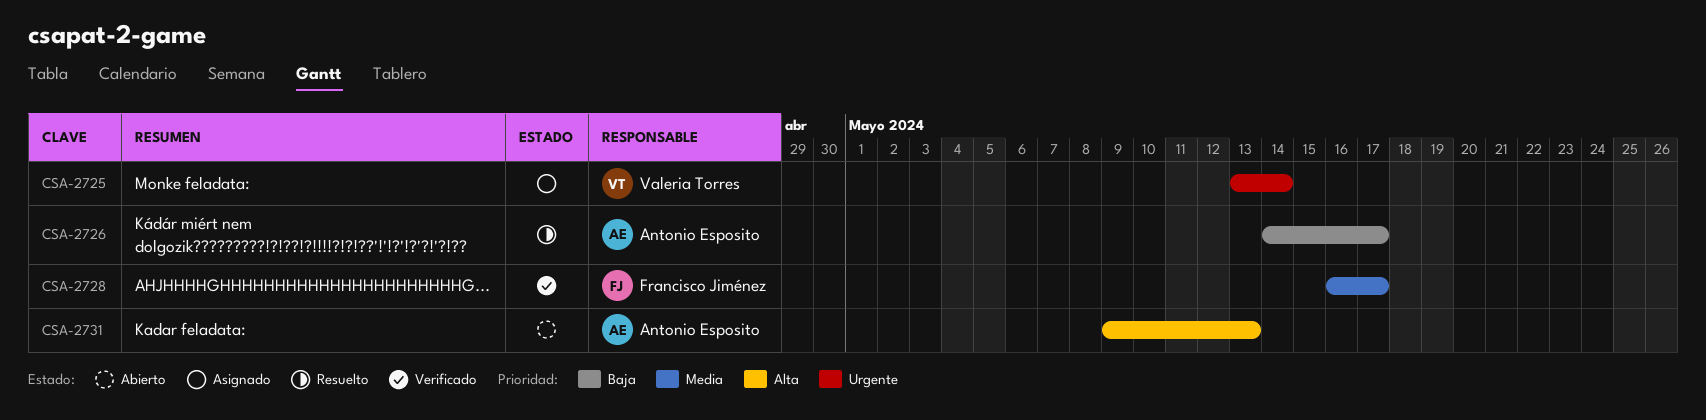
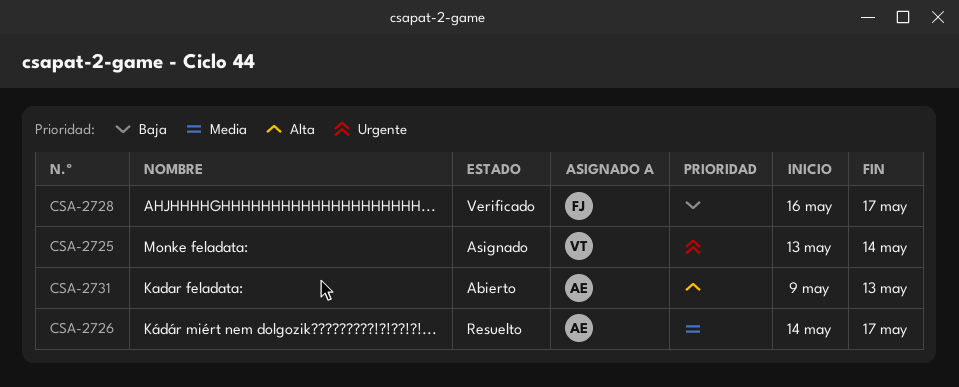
CSA-2726, priority: Baja -> Media
CSA-2728, priority: Media -> Baja

